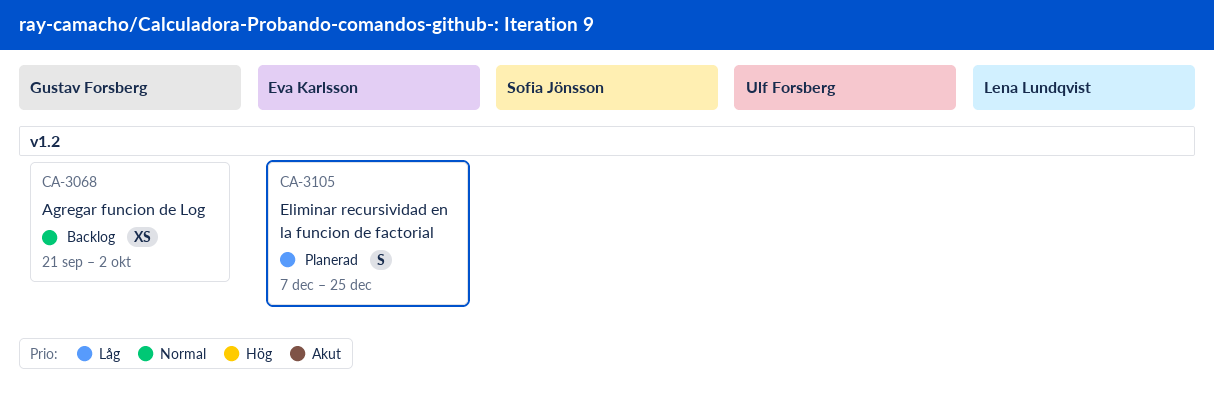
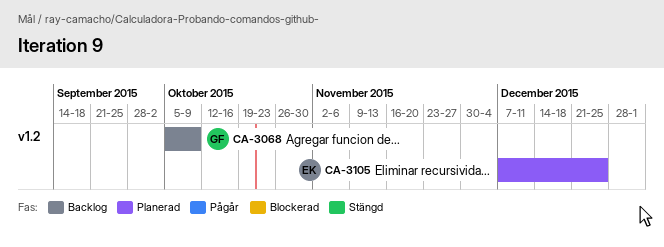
CA-3068, start: Sep 21 -> Oct 5
CA-3068, due: Oct 2 -> Oct 9

